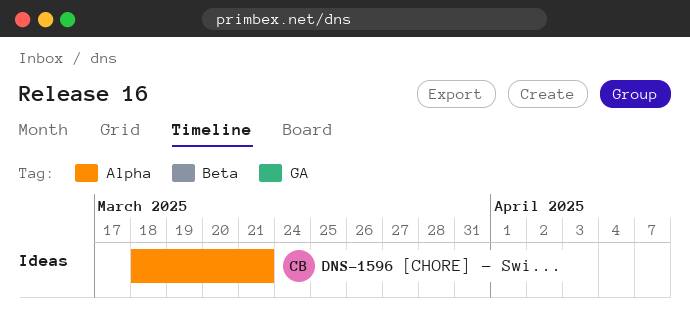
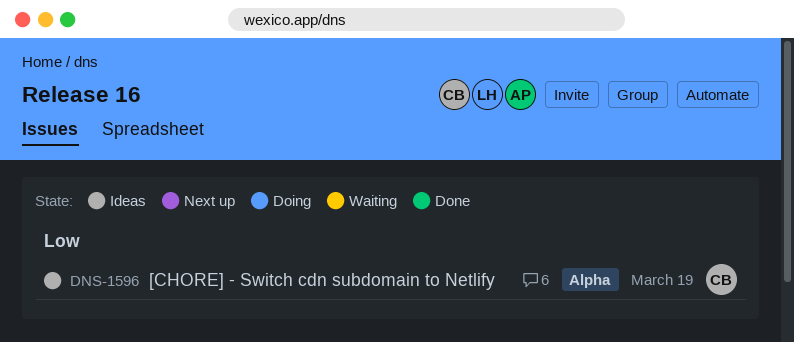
DNS-1596, due: Mar 21 -> Mar 19

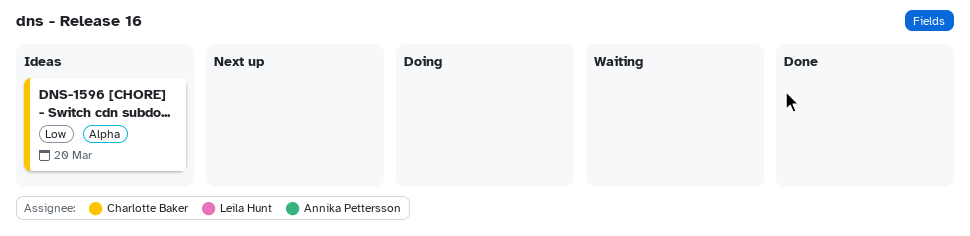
DNS-1596, due: Mar 19 -> Mar 20

